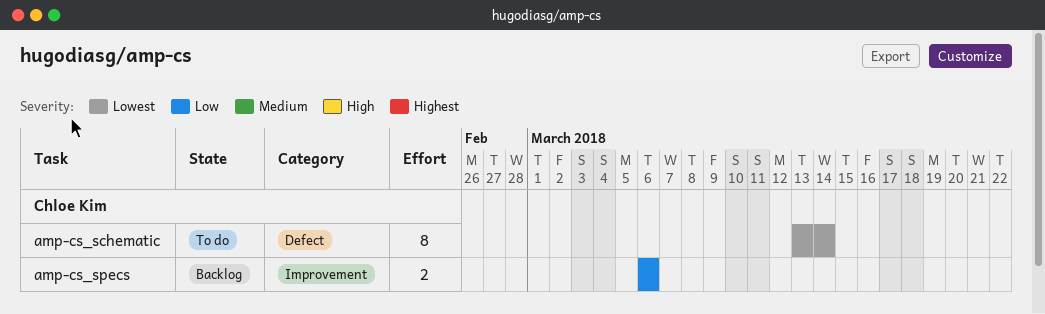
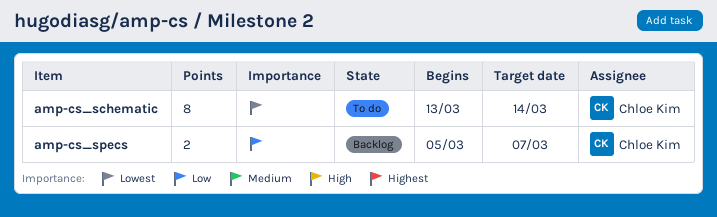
amp-cs_specs, start: Mar 6 -> Mar 5
amp-cs_specs, due: Mar 6 -> Mar 7

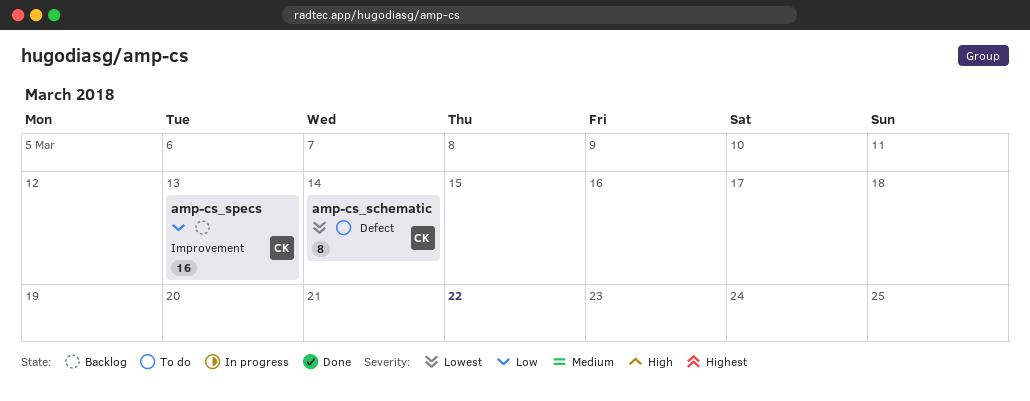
amp-cs_specs, estimate: 2 -> 16
amp-cs_specs, due: Mar 7 -> Mar 13

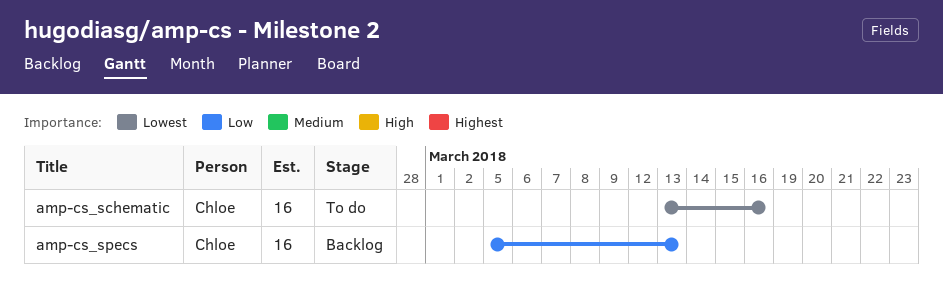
amp-cs_schematic, estimate: 8 -> 16
amp-cs_schematic, due: Mar 14 -> Mar 16

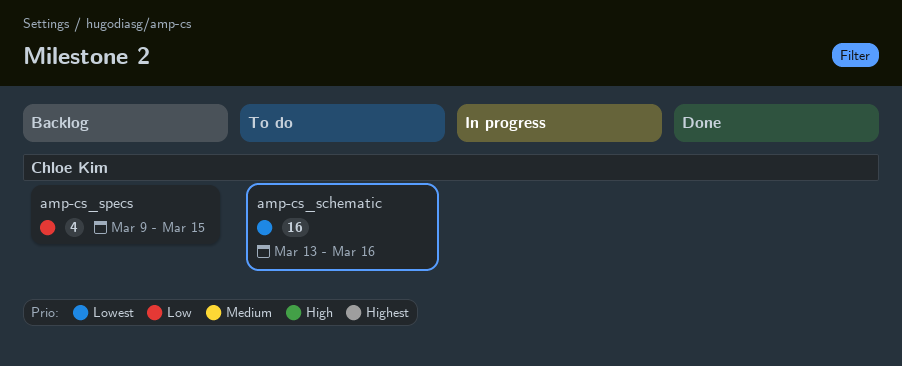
amp-cs_specs, estimate: 16 -> 4
amp-cs_specs, start: Mar 5 -> Mar 9
amp-cs_specs, due: Mar 13 -> Mar 15

